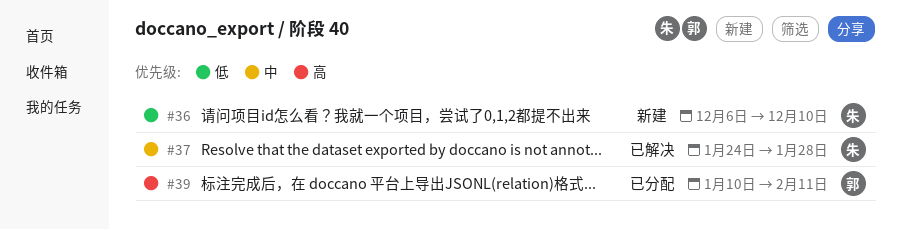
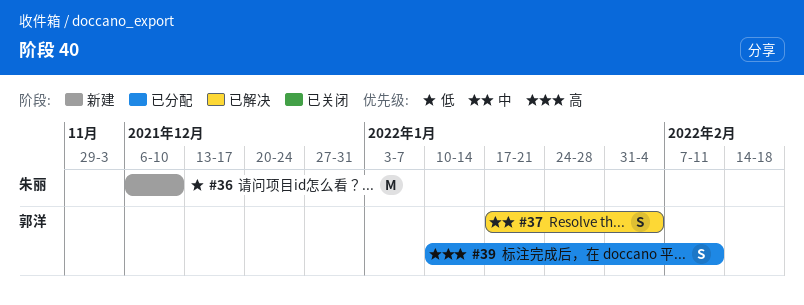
#37, owner: 朱丽 -> 郭洋
#37, start: Jan 24 -> Jan 17
#37, due: Jan 28 -> Feb 4

